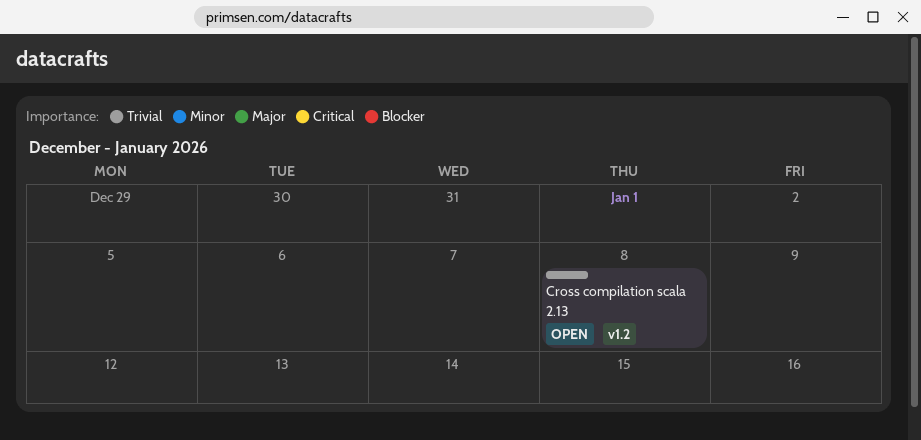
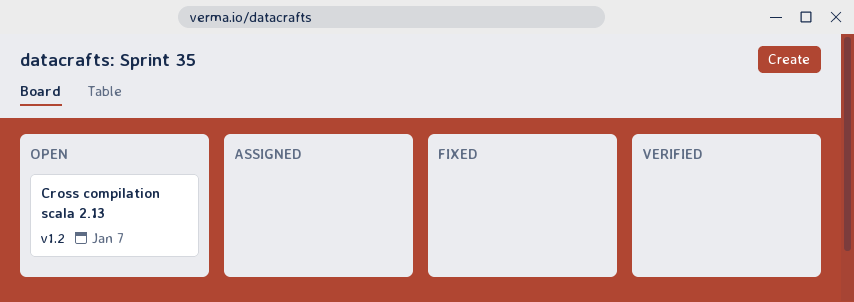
Cross compilation scala 2.13, due: Jan 8 -> Jan 7

